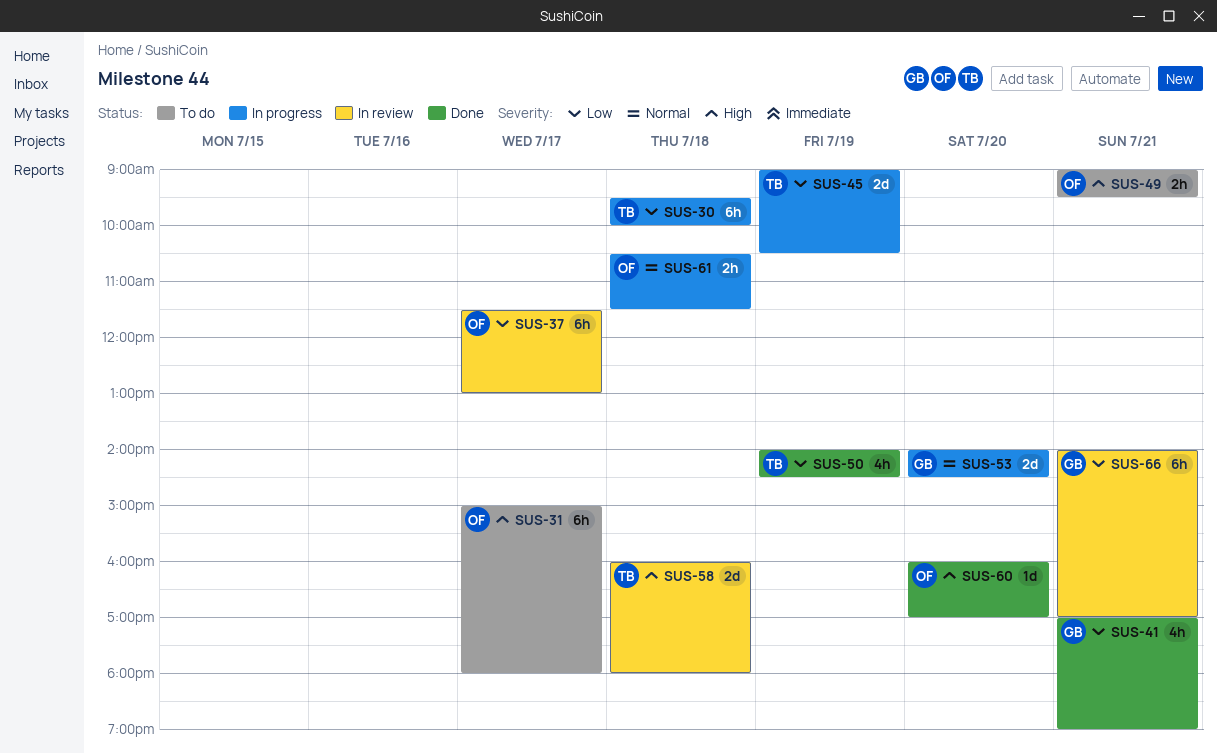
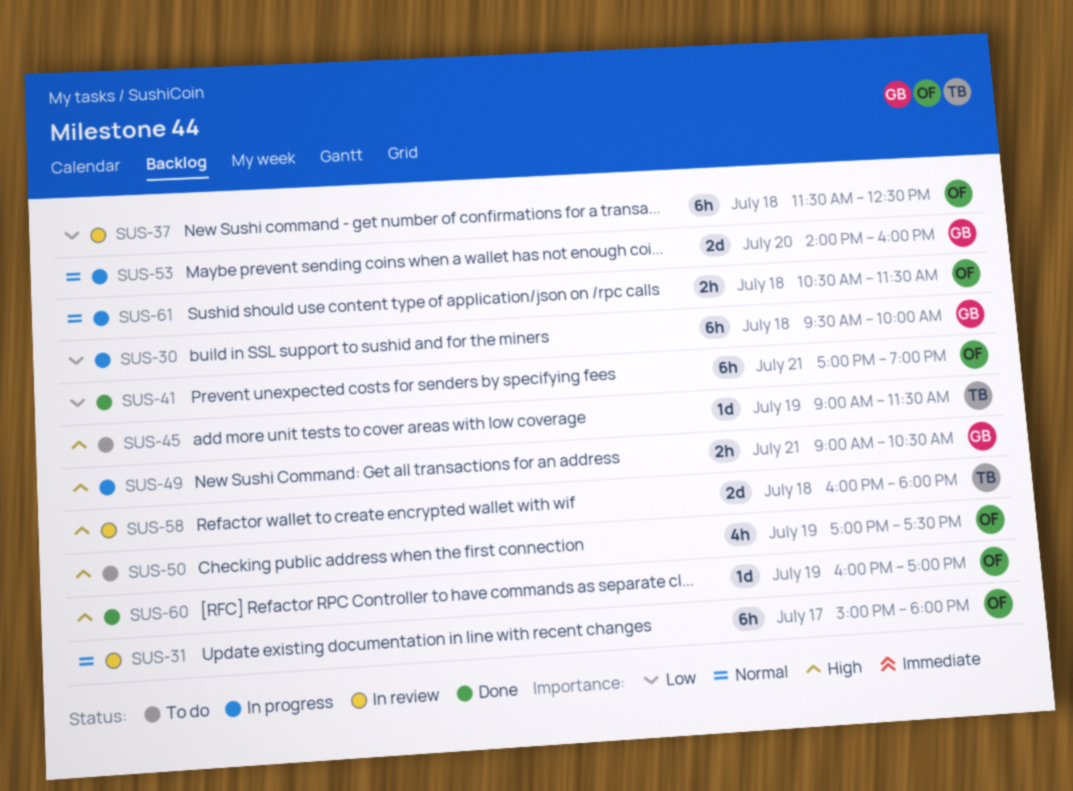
SUS-30, owner: TB -> GB
SUS-31, status: To do -> In review
SUS-31, priority: High -> Normal
SUS-37, day: Jul 17 -> Jul 18
SUS-37, ends: 13:00 -> 12:30
SUS-41, owner: GB -> OF
SUS-41, estimate: 4h -> 6h
SUS-45, status: In progress -> To do
SUS-45, priority: Low -> High
SUS-45, estimate: 2d -> 1d
SUS-45, ends: 10:30 -> 11:30
SUS-49, status: To do -> In progress
SUS-49, owner: OF -> GB
SUS-49, ends: 09:30 -> 10:30
SUS-50, status: Done -> To do
SUS-50, owner: TB -> OF
SUS-50, priority: Low -> High
SUS-50, begins: 14:00 -> 17:00
SUS-50, ends: 14:30 -> 17:30
SUS-53, ends: 14:30 -> 16:00
SUS-60, day: Jul 20 -> Jul 19
SUS-66: present -> none

